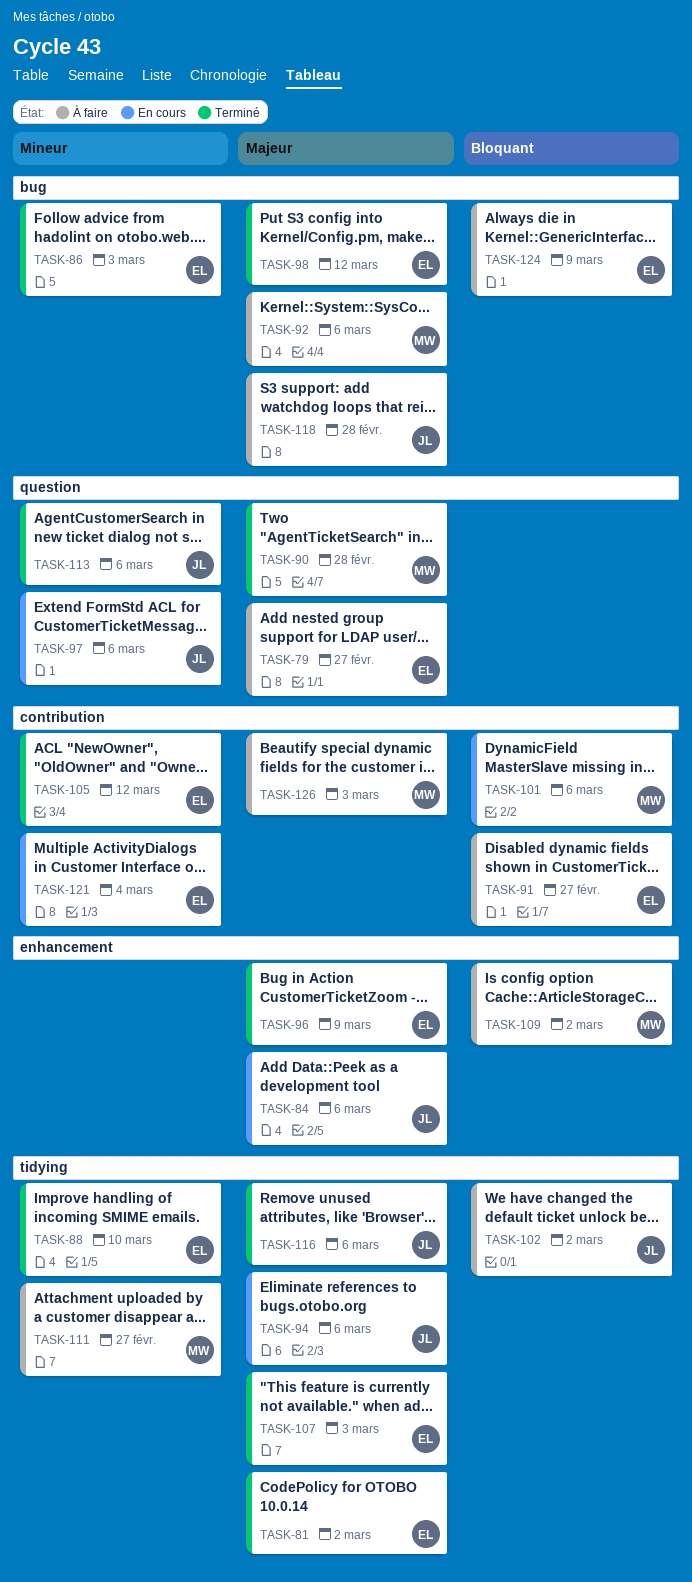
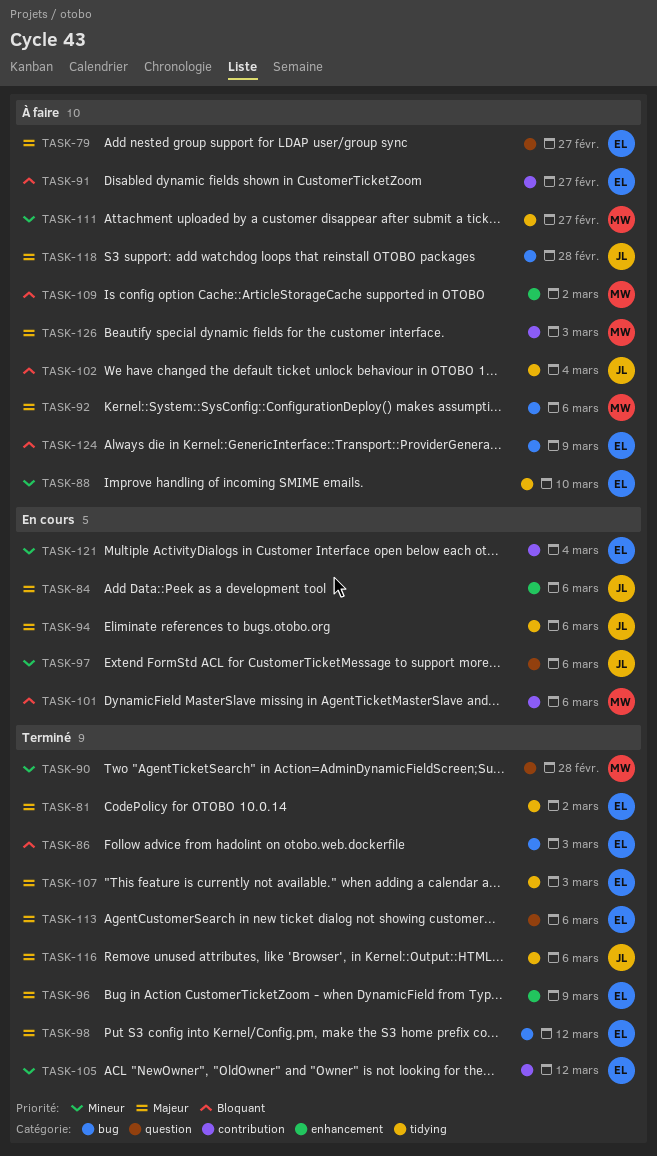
TASK-86, priority: Mineur -> Bloquant
TASK-88, status: Terminé -> À faire
TASK-90, priority: Majeur -> Mineur
TASK-102, due: Mar 2 -> Mar 4
TASK-113, owner: JL -> EL
TASK-113, priority: Mineur -> Majeur

